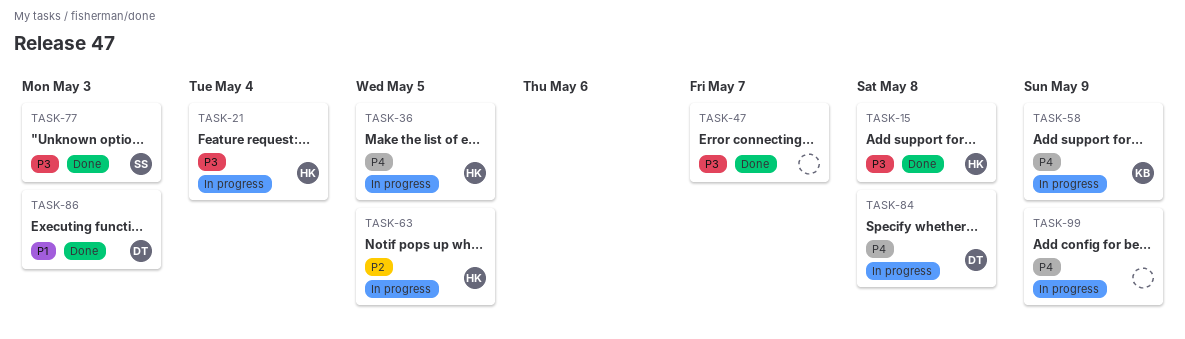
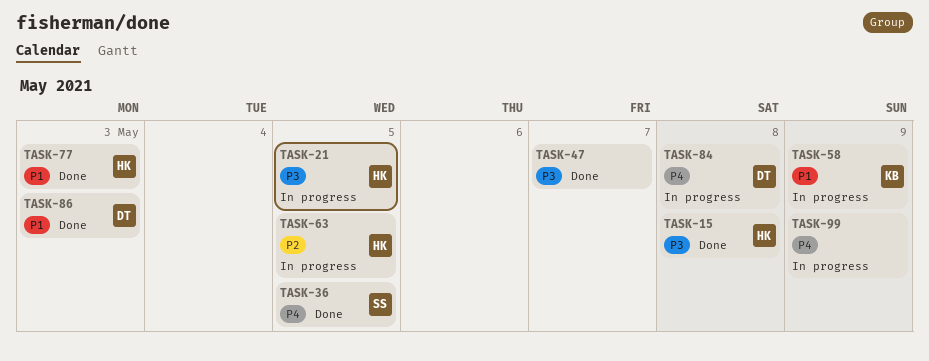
TASK-21, due: May 4 -> May 5
TASK-36, status: In progress -> Done
TASK-36, owner: HK -> SS
TASK-58, priority: P4 -> P1
TASK-77, owner: SS -> HK
TASK-77, priority: P3 -> P1

